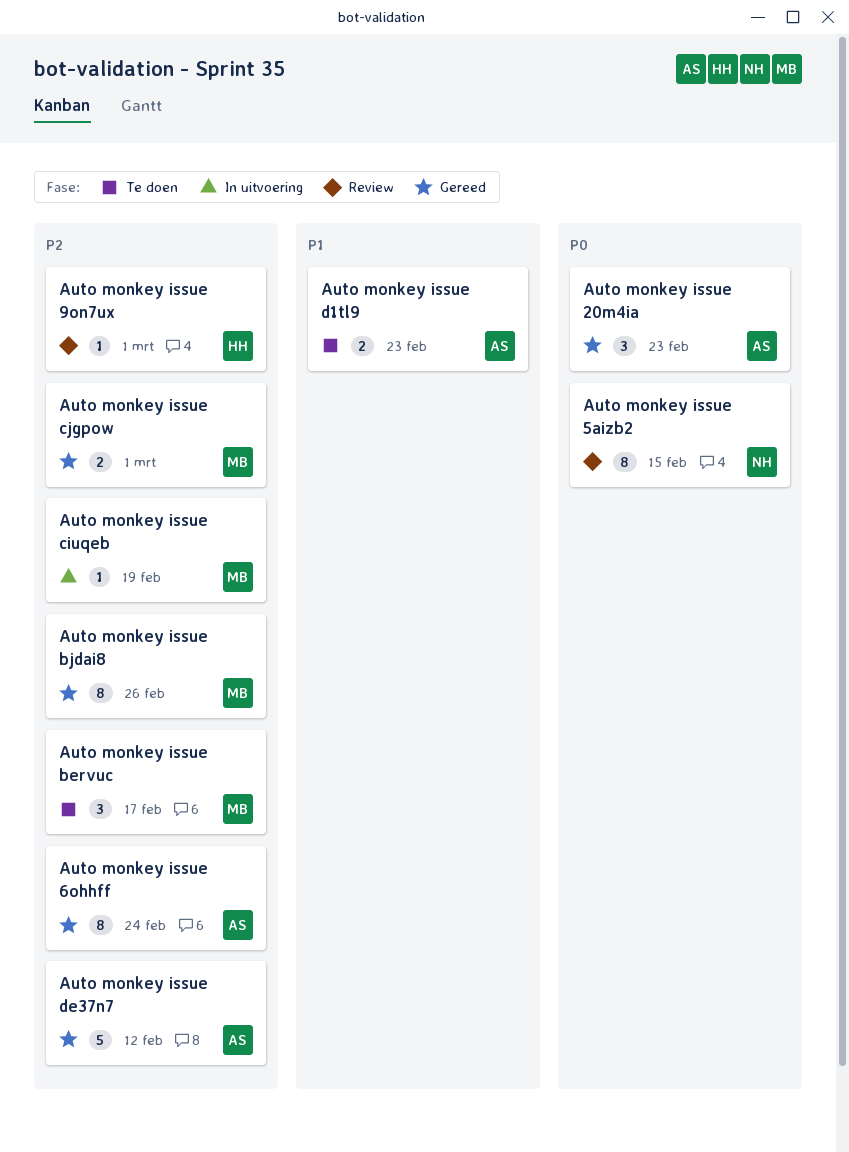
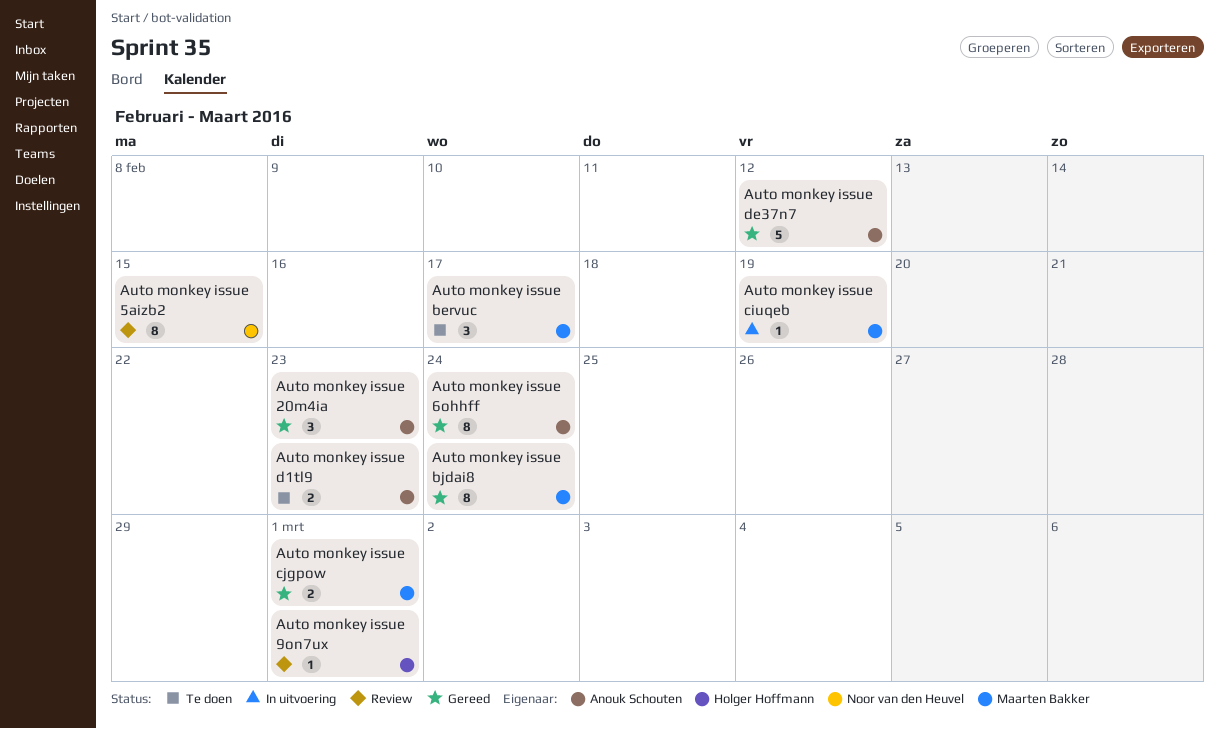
Auto monkey issue bjdai8, due: Feb 26 -> Feb 24

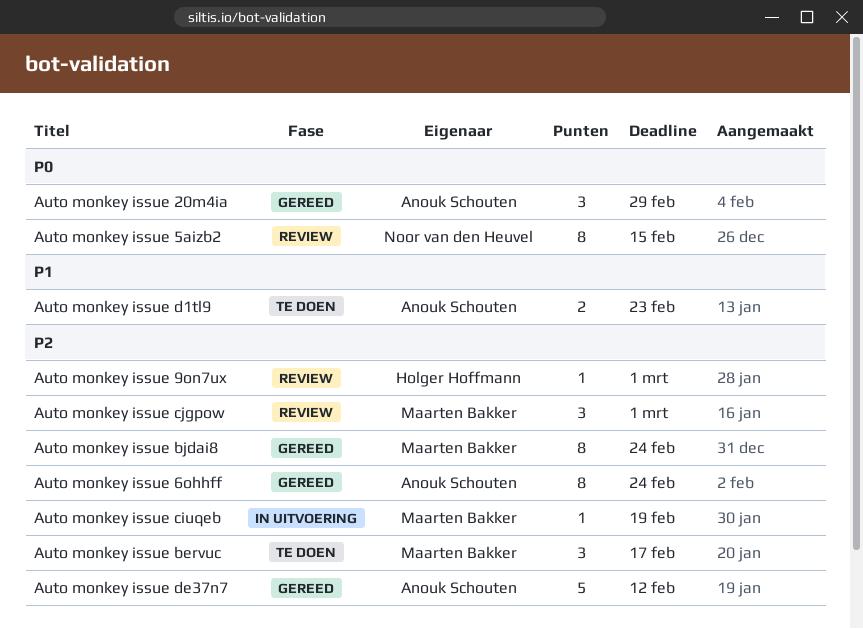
Auto monkey issue 20m4ia, due: Feb 23 -> Feb 29
Auto monkey issue cjgpow, status: Gereed -> Review
Auto monkey issue cjgpow, estimate: 2 -> 3

